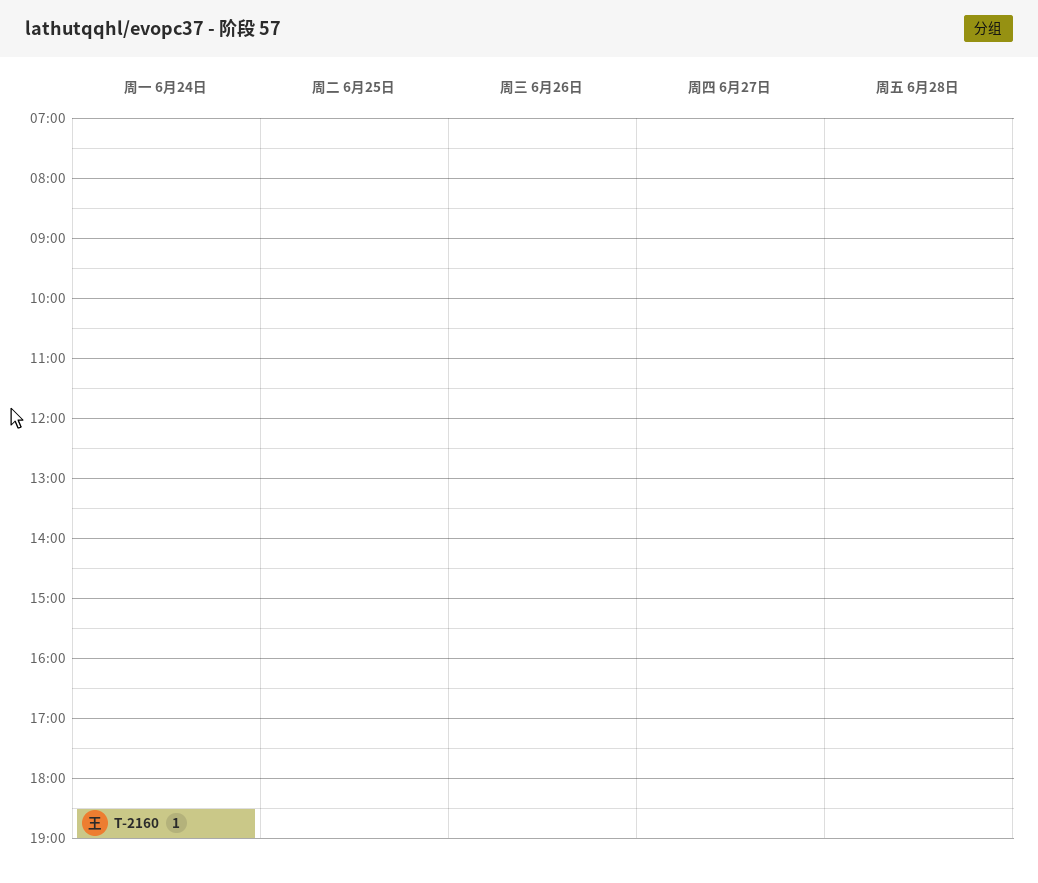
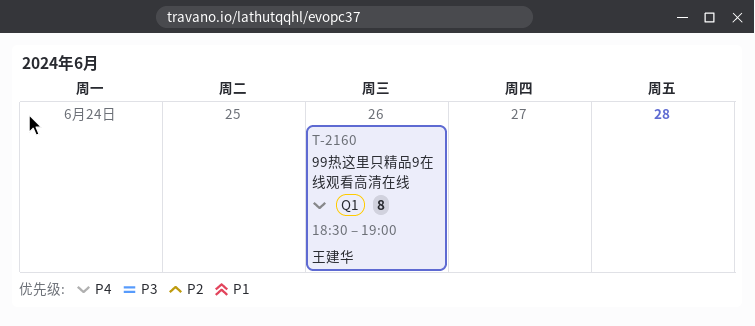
T-2160, estimate: 1 -> 8
T-2160, day: Jun 24 -> Jun 26

